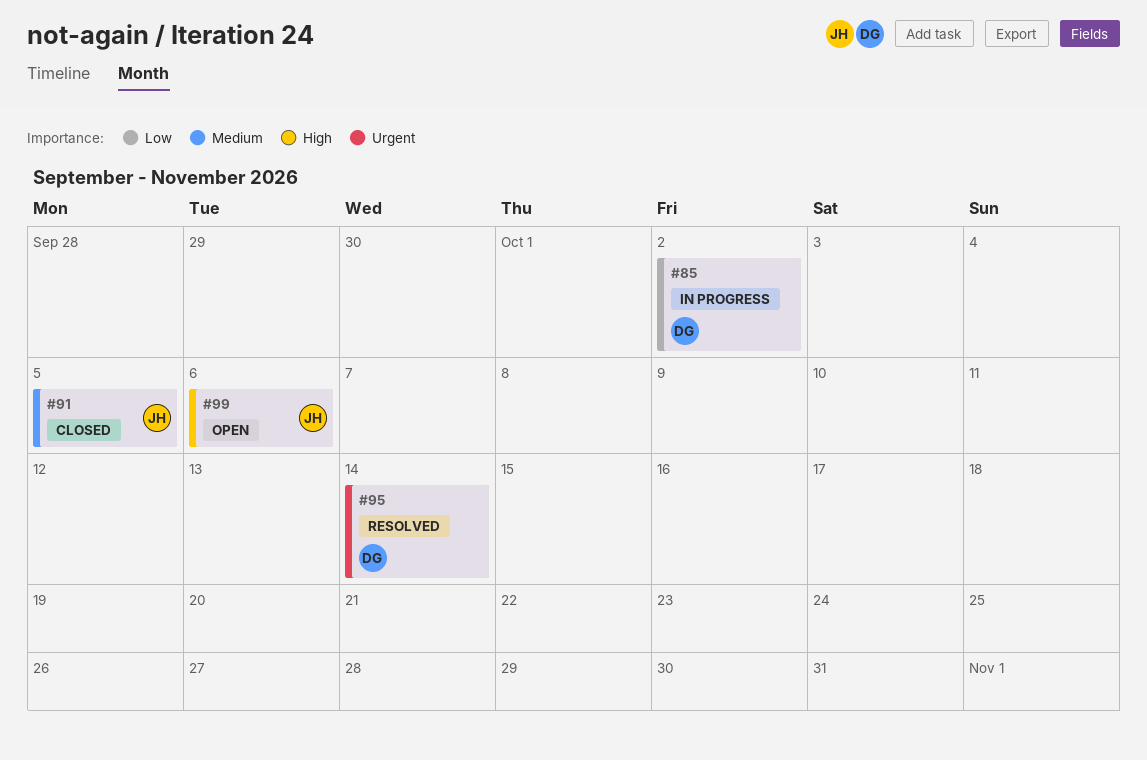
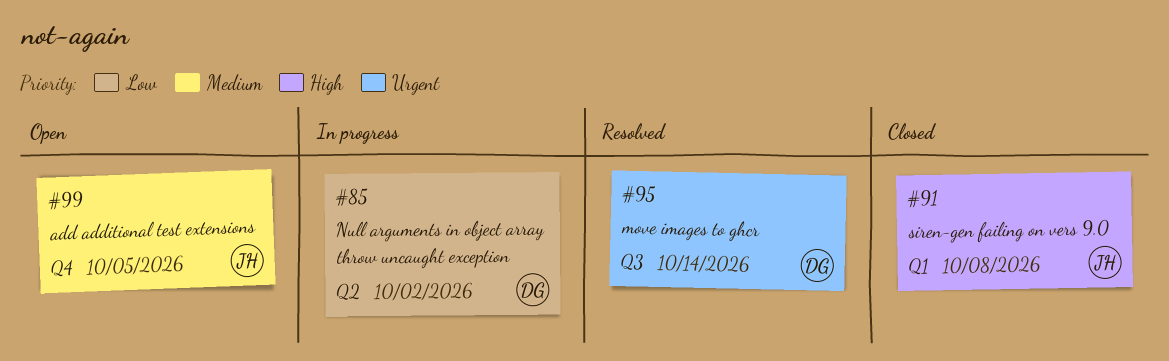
#91, priority: Medium -> High
#91, due: Oct 5 -> Oct 8
#99, priority: High -> Medium
#99, due: Oct 6 -> Oct 5

